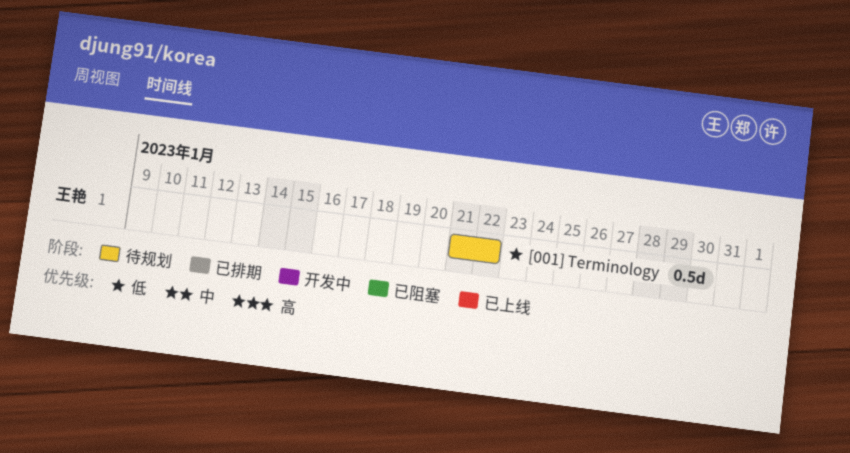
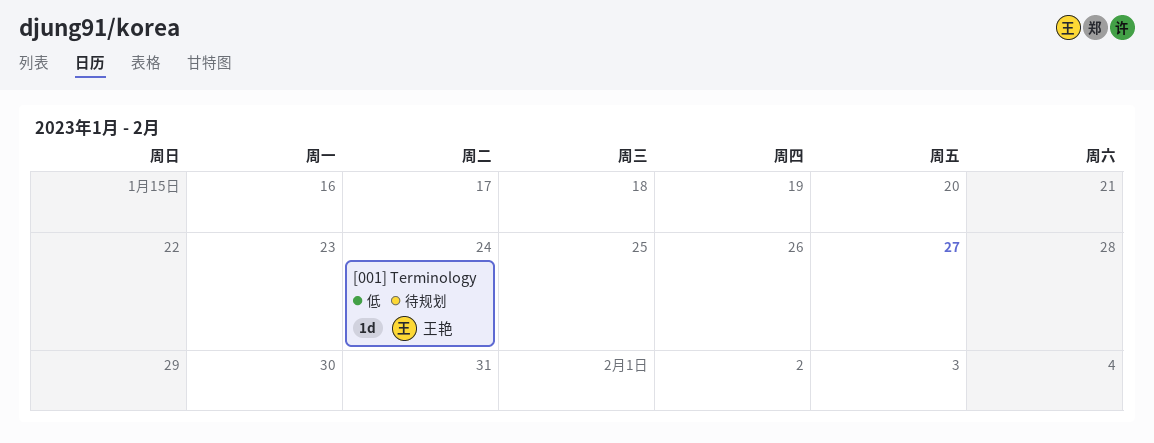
[001] Terminology, estimate: 0.5d -> 1d
[001] Terminology, due: Jan 22 -> Jan 24

